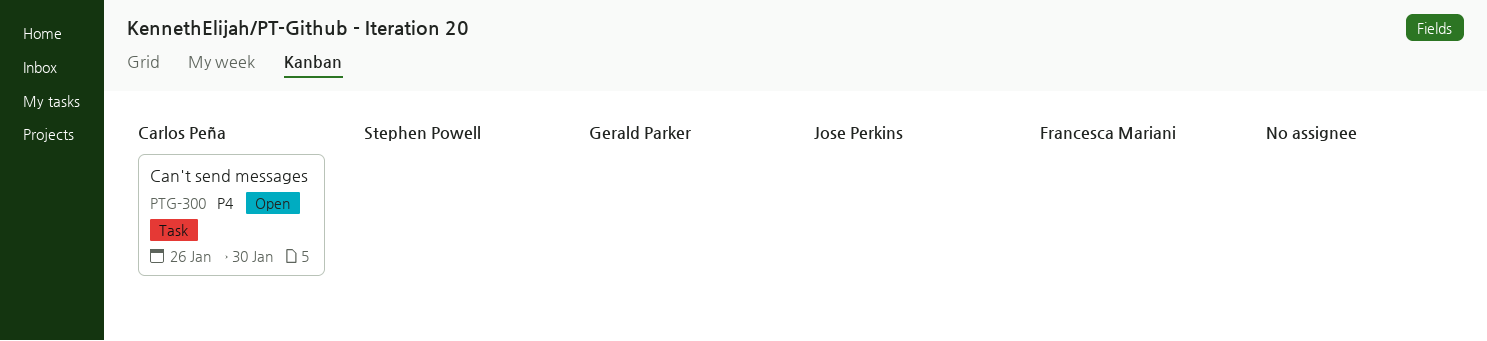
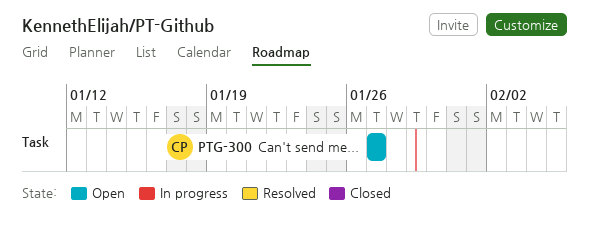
PTG-300, start: Jan 26 -> Jan 27
PTG-300, due: Jan 30 -> Jan 27

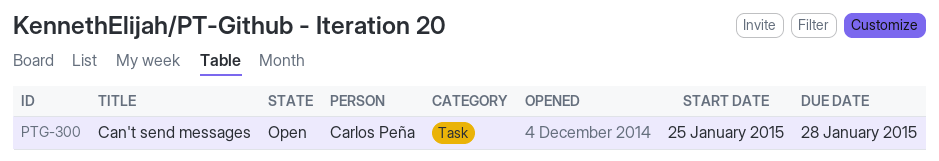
PTG-300, start: Jan 27 -> Jan 25
PTG-300, due: Jan 27 -> Jan 28

